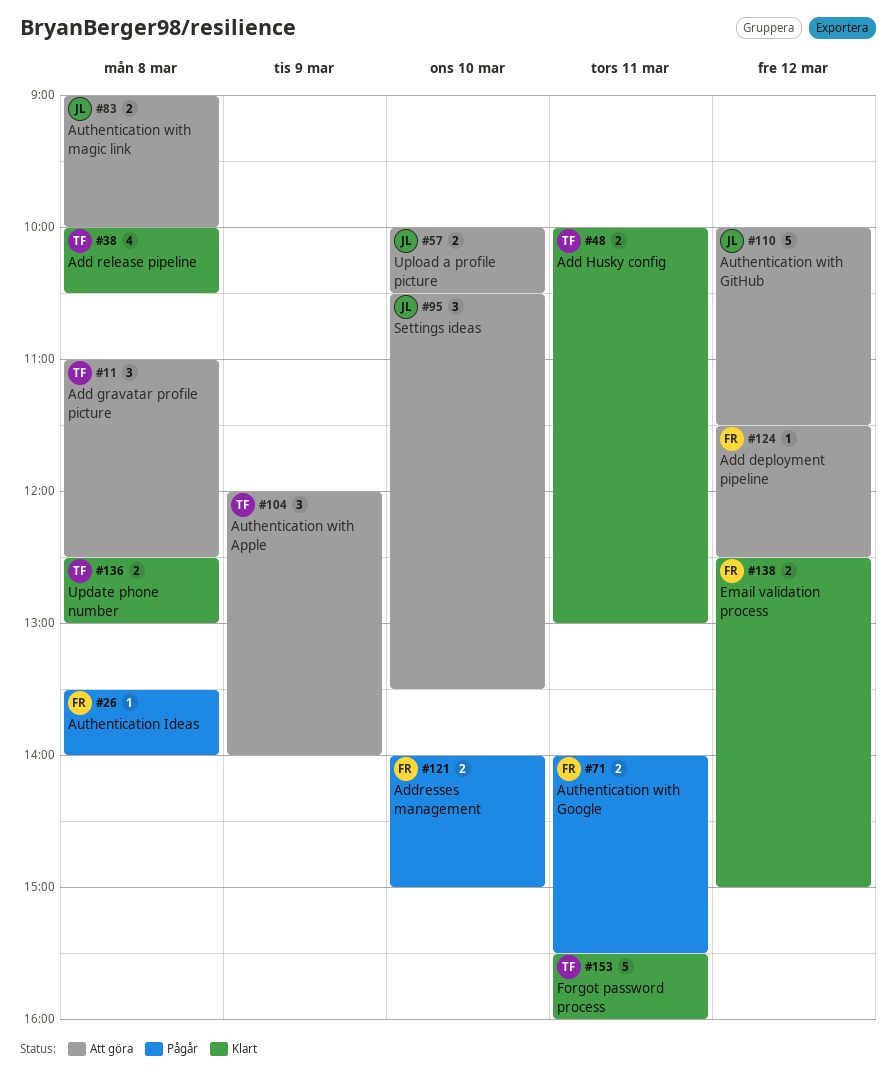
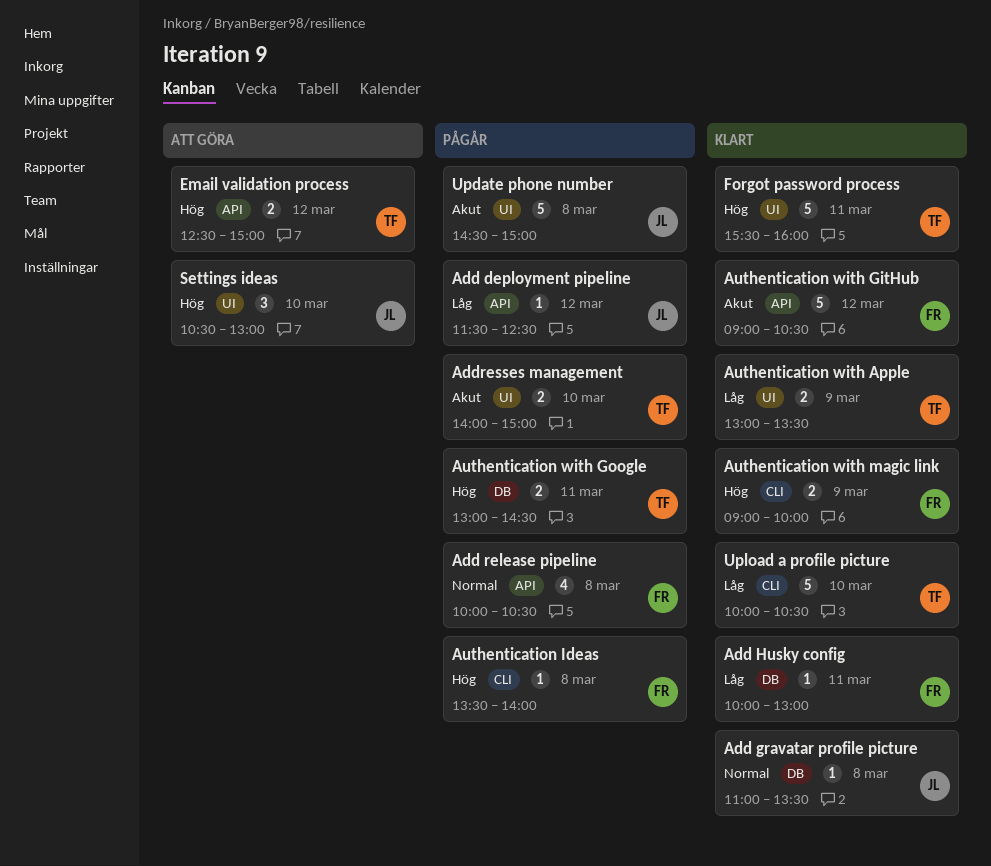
Add deployment pipeline, status: Att göra -> Pågår
Add deployment pipeline, owner: FR -> JL
Add gravatar profile picture, status: Att göra -> Klart
Add gravatar profile picture, owner: TF -> JL
Add gravatar profile picture, estimate: 3 -> 1
Add gravatar profile picture, ends: 12:30 -> 13:30
Add Husky config, owner: TF -> FR
Add Husky config, estimate: 2 -> 1
Add release pipeline, status: Klart -> Pågår
Add release pipeline, owner: TF -> FR
Addresses management, owner: FR -> TF
Authentication with Apple, status: Att göra -> Klart
Authentication with Apple, estimate: 3 -> 2
Authentication with Apple, begins: 12:00 -> 13:00
Authentication with Apple, ends: 14:00 -> 13:30
Authentication with GitHub, status: Att göra -> Klart
Authentication with GitHub, owner: JL -> FR
Authentication with GitHub, begins: 10:00 -> 09:00
Authentication with GitHub, ends: 11:30 -> 10:30
Authentication with Google, owner: FR -> TF
Authentication with Google, begins: 14:00 -> 13:00
Authentication with Google, ends: 15:30 -> 14:30
Authentication with magic link, status: Att göra -> Klart
Authentication with magic link, owner: JL -> FR
Authentication with magic link, day: Mar 8 -> Mar 9
Email validation process, status: Klart -> Att göra
Email validation process, owner: FR -> TF
Settings ideas, ends: 13:30 -> 13:00
Update phone number, status: Klart -> Pågår
Update phone number, owner: TF -> JL
Update phone number, estimate: 2 -> 5
Update phone number, begins: 12:30 -> 14:30
Update phone number, ends: 13:00 -> 15:00
Upload a profile picture, status: Att göra -> Klart
Upload a profile picture, owner: JL -> TF
Upload a profile picture, estimate: 2 -> 5

